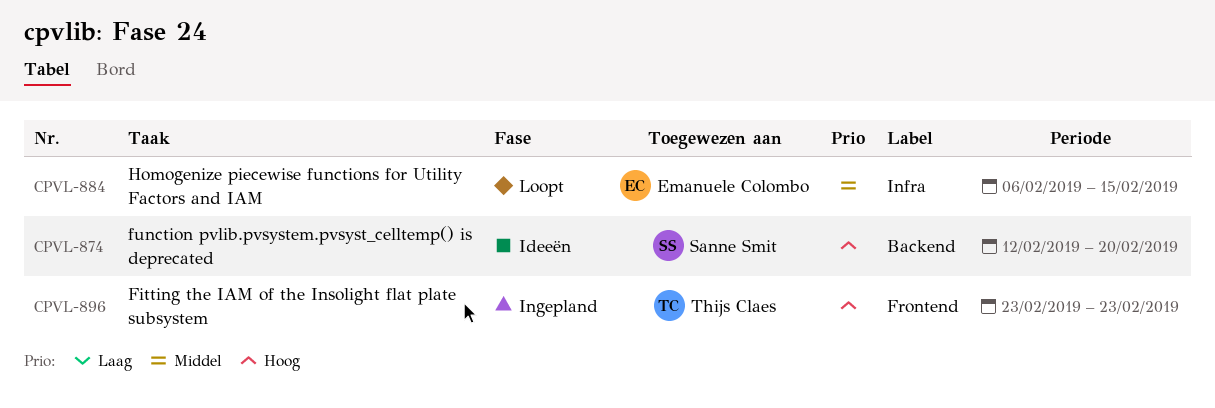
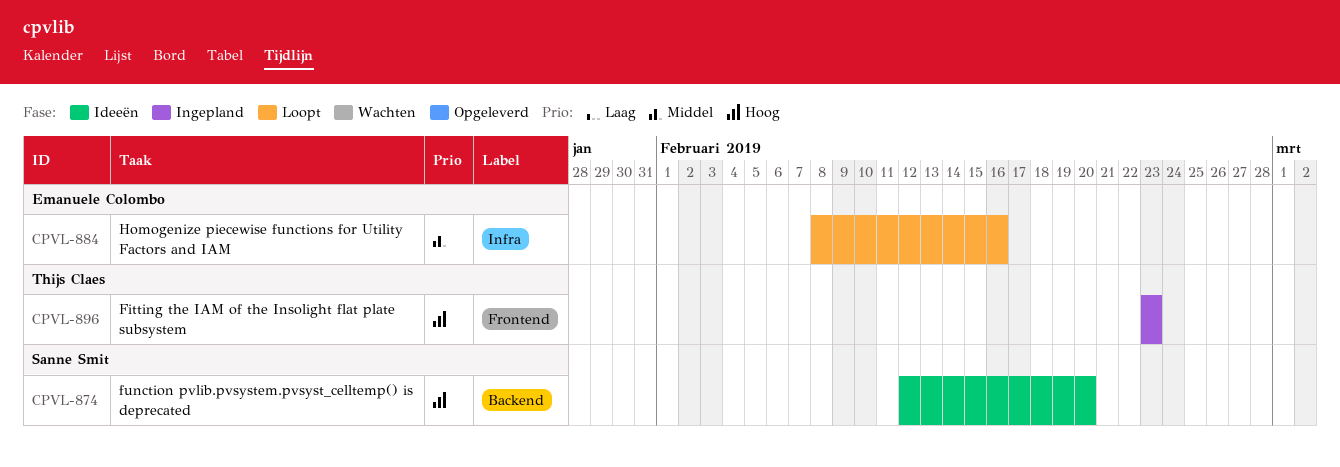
CPVL-884, start: Feb 6 -> Feb 8
CPVL-884, due: Feb 15 -> Feb 16

